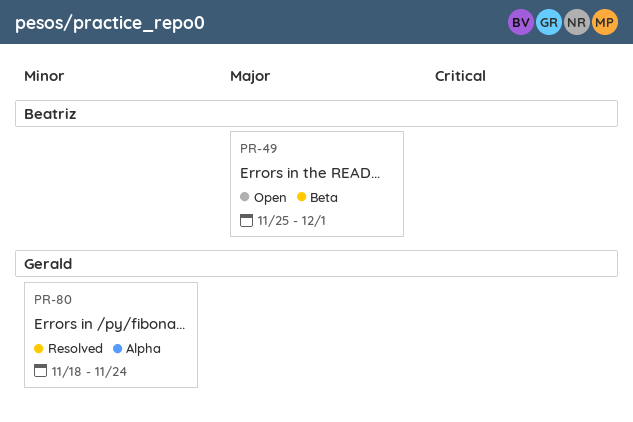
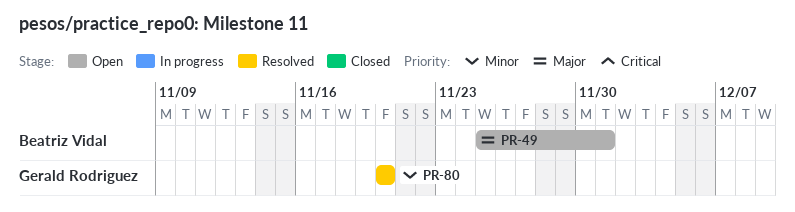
PR-80, start: Nov 18 -> Nov 20
PR-80, due: Nov 24 -> Nov 20

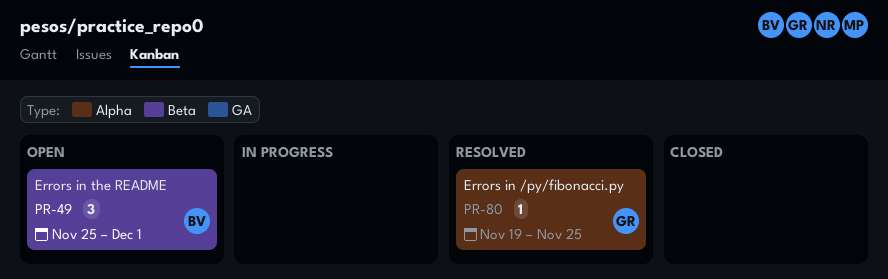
PR-80, start: Nov 20 -> Nov 19
PR-80, due: Nov 20 -> Nov 25

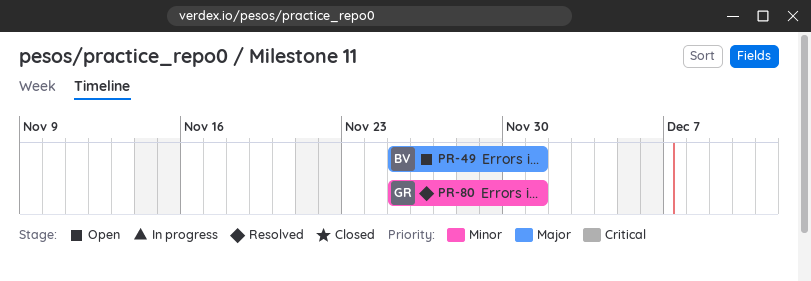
PR-80, start: Nov 19 -> Nov 25
PR-80, due: Nov 25 -> Dec 1

